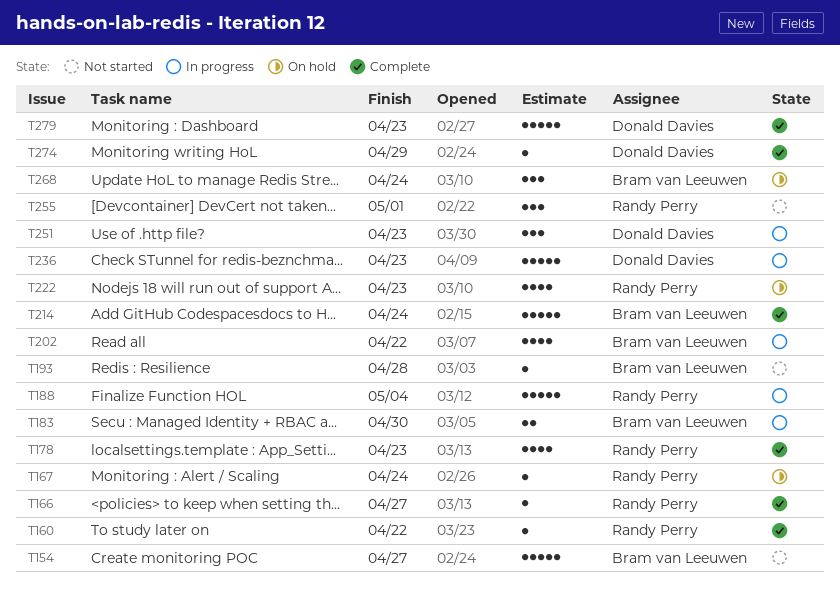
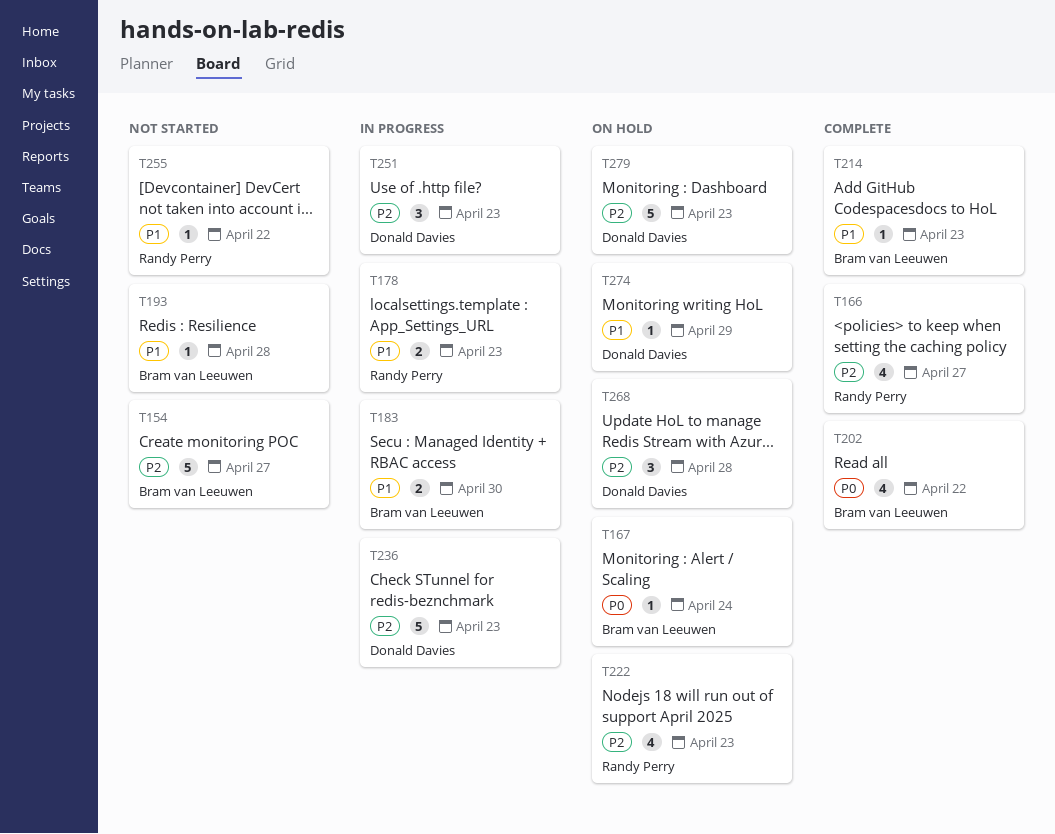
T160: present -> none
T166, estimate: 1 -> 4
T167, owner: Randy Perry -> Bram van Leeuwen
T178, status: Complete -> In progress
T178, estimate: 4 -> 2
T188: present -> none
T202, status: In progress -> Complete
T214, estimate: 5 -> 1
T214, due: Apr 24 -> Apr 23
T255, estimate: 3 -> 1
T255, due: May 1 -> Apr 22
T268, owner: Bram van Leeuwen -> Donald Davies
T268, due: Apr 24 -> Apr 28
T274, status: Complete -> On hold
T279, status: Complete -> On hold

